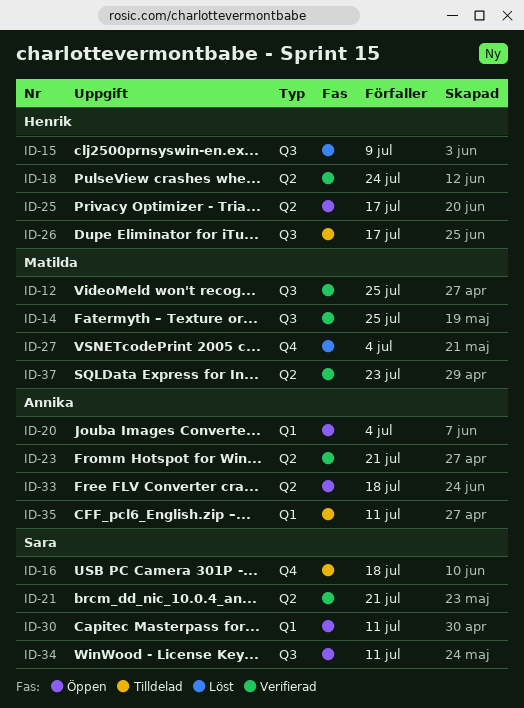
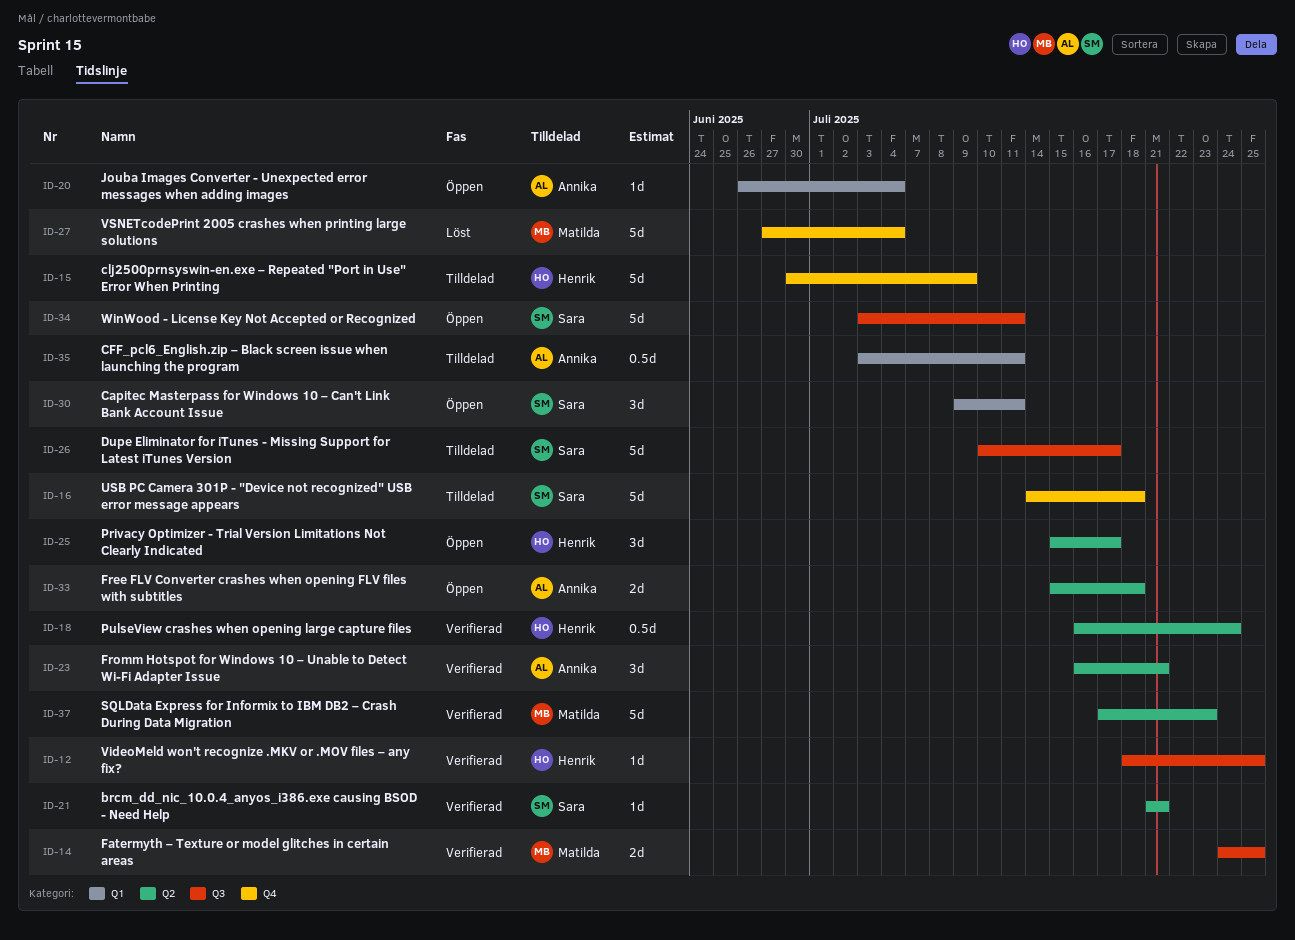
ID-12, owner: Matilda -> Henrik
ID-15, status: Löst -> Tilldelad
ID-15, label: Q3 -> Q4
ID-26, owner: Henrik -> Sara

